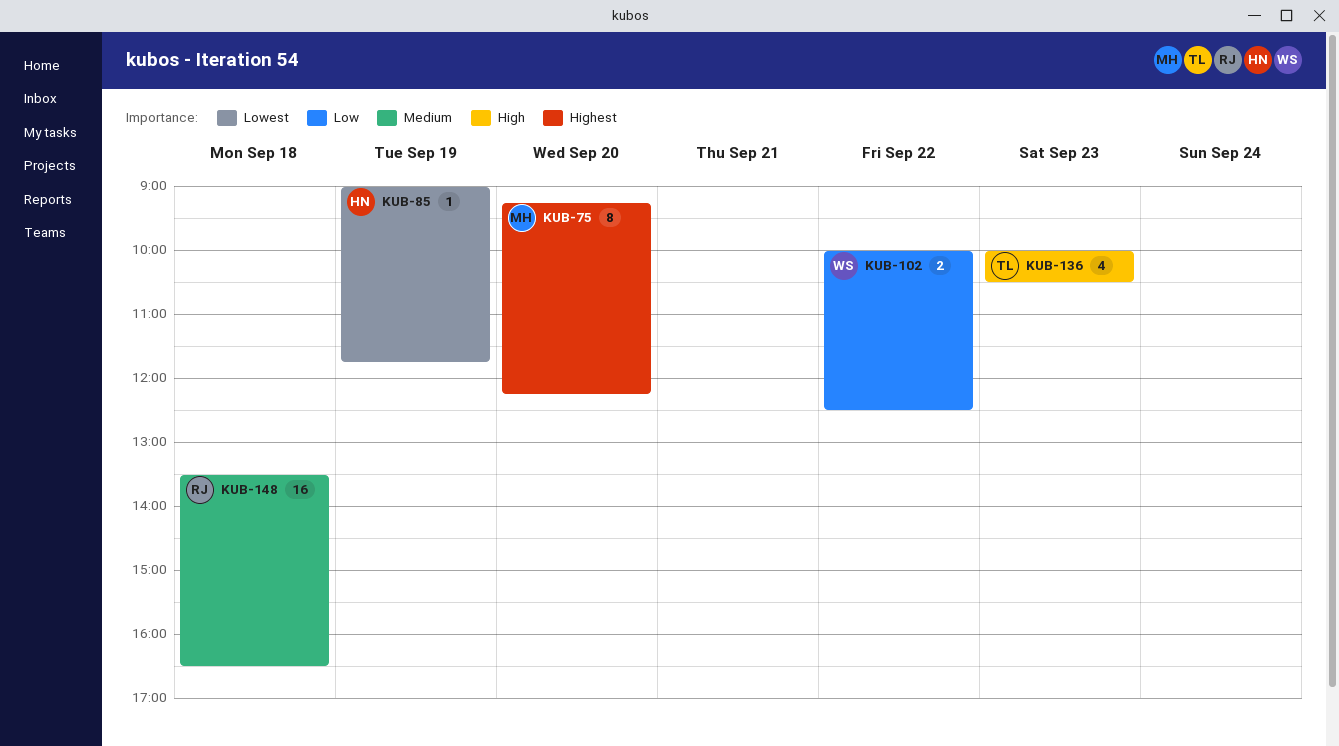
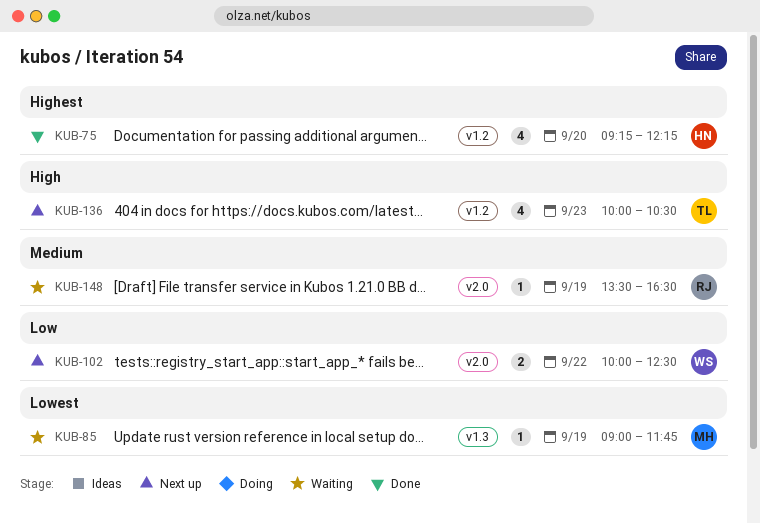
KUB-75, owner: MH -> HN
KUB-75, estimate: 8 -> 4
KUB-85, owner: HN -> MH
KUB-148, estimate: 16 -> 1
KUB-148, day: Sep 18 -> Sep 19

